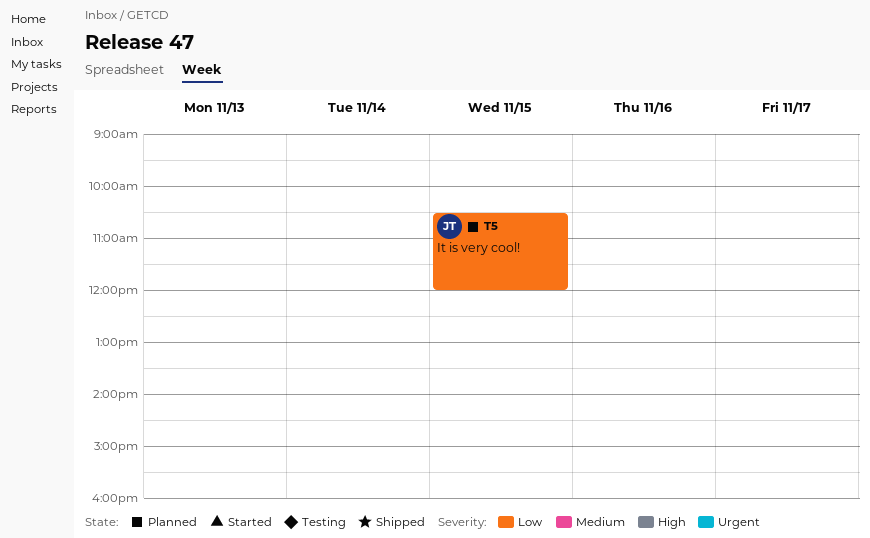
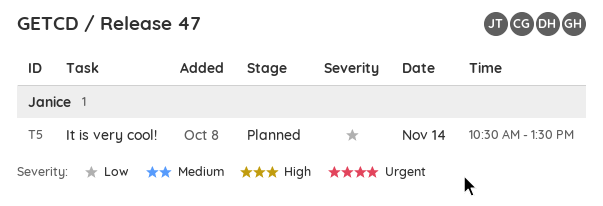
T5, day: Nov 15 -> Nov 14
T5, ends: 12:00 -> 13:30

